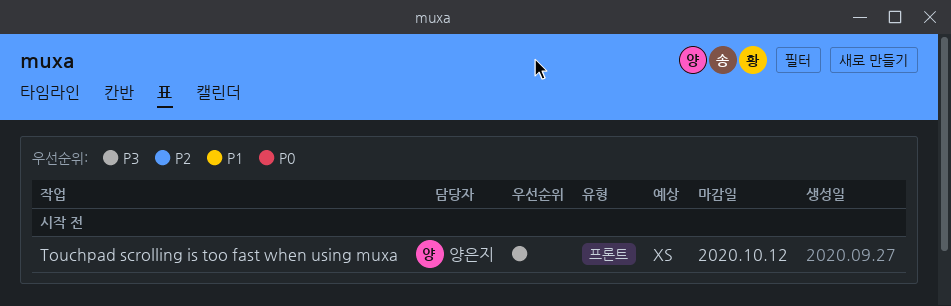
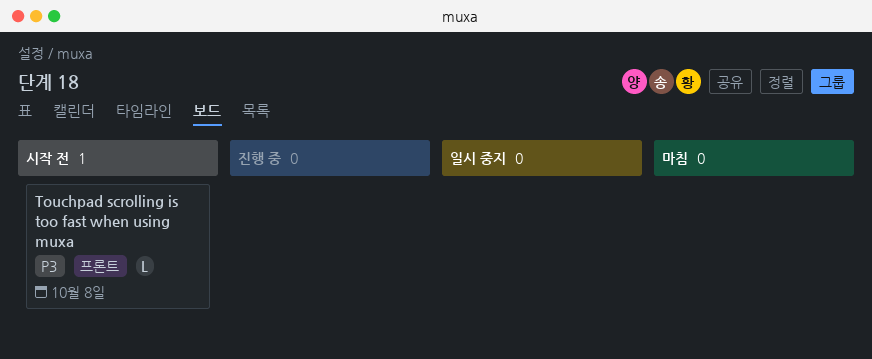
Touchpad scrolling is too fast when using muxa, estimate: XS -> L
Touchpad scrolling is too fast when using muxa, due: Oct 12 -> Oct 8

